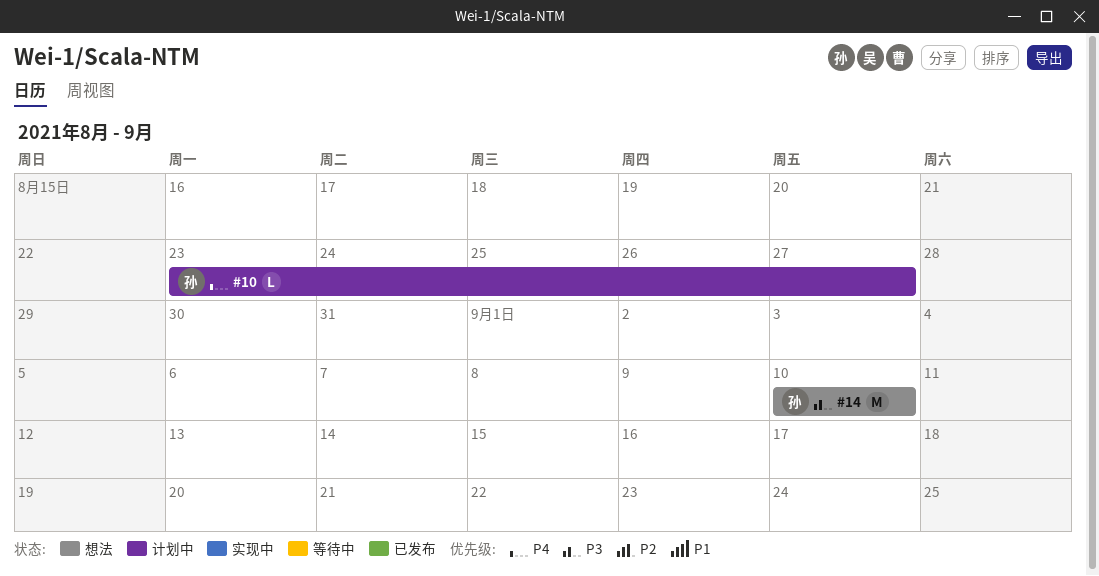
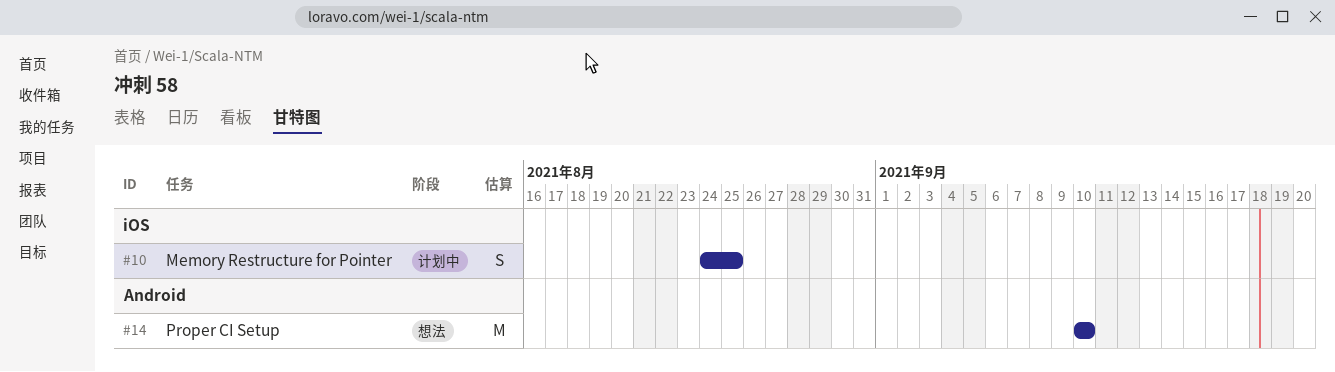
#10, estimate: L -> S
#10, start: Aug 23 -> Aug 24
#10, due: Aug 27 -> Aug 25

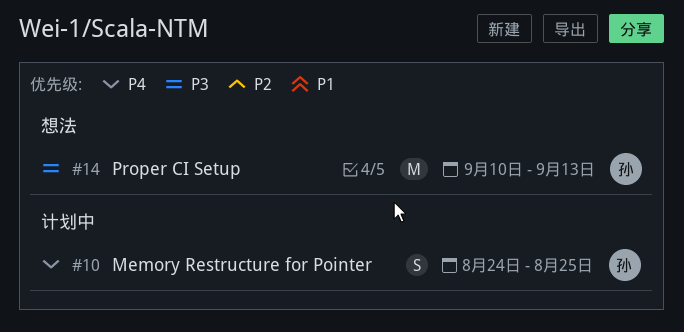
#14, due: Sep 10 -> Sep 13

